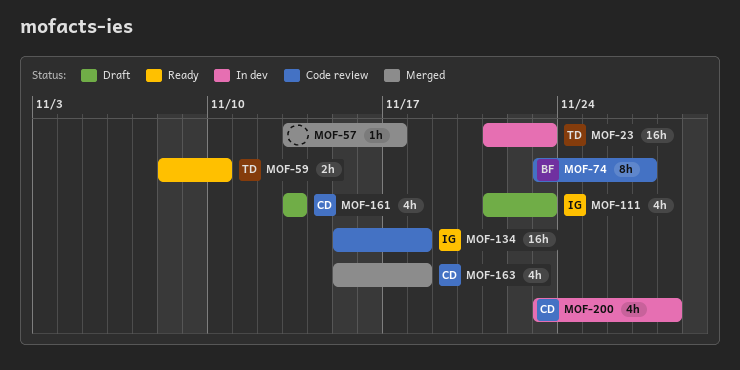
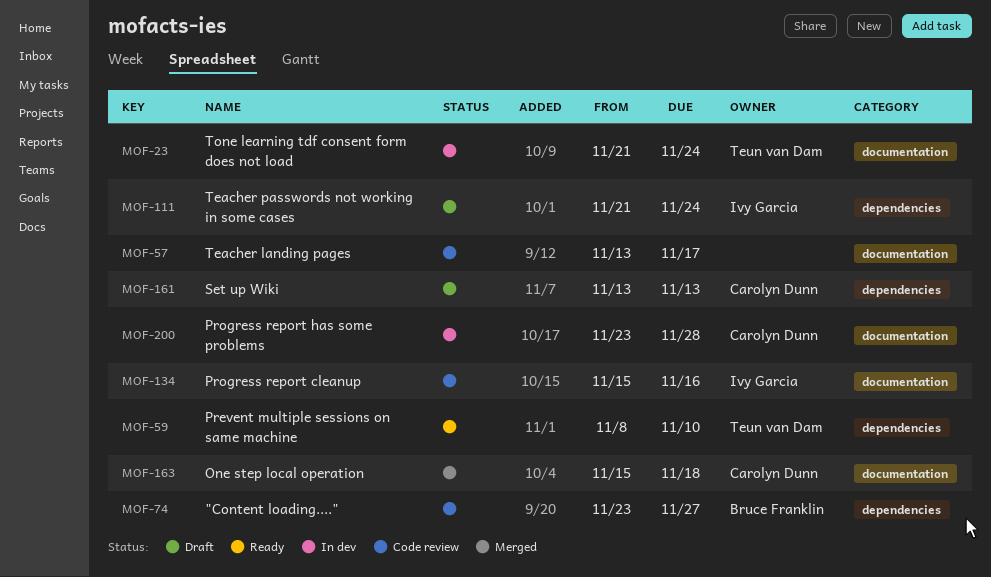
MOF-23, due: Nov 23 -> Nov 24
MOF-57, status: Merged -> Code review
MOF-111, due: Nov 23 -> Nov 24
MOF-134, due: Nov 18 -> Nov 16

